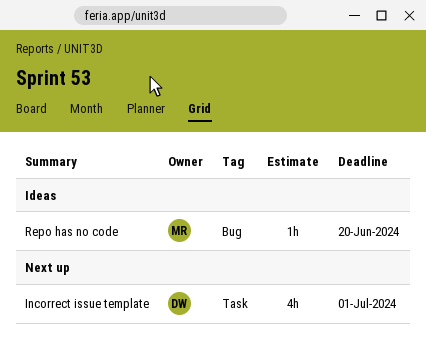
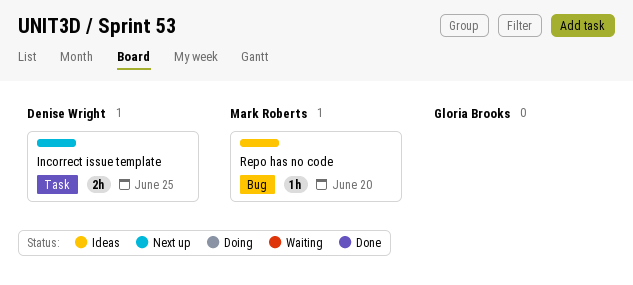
Incorrect issue template, estimate: 4h -> 2h
Incorrect issue template, due: Jul 1 -> Jun 25

